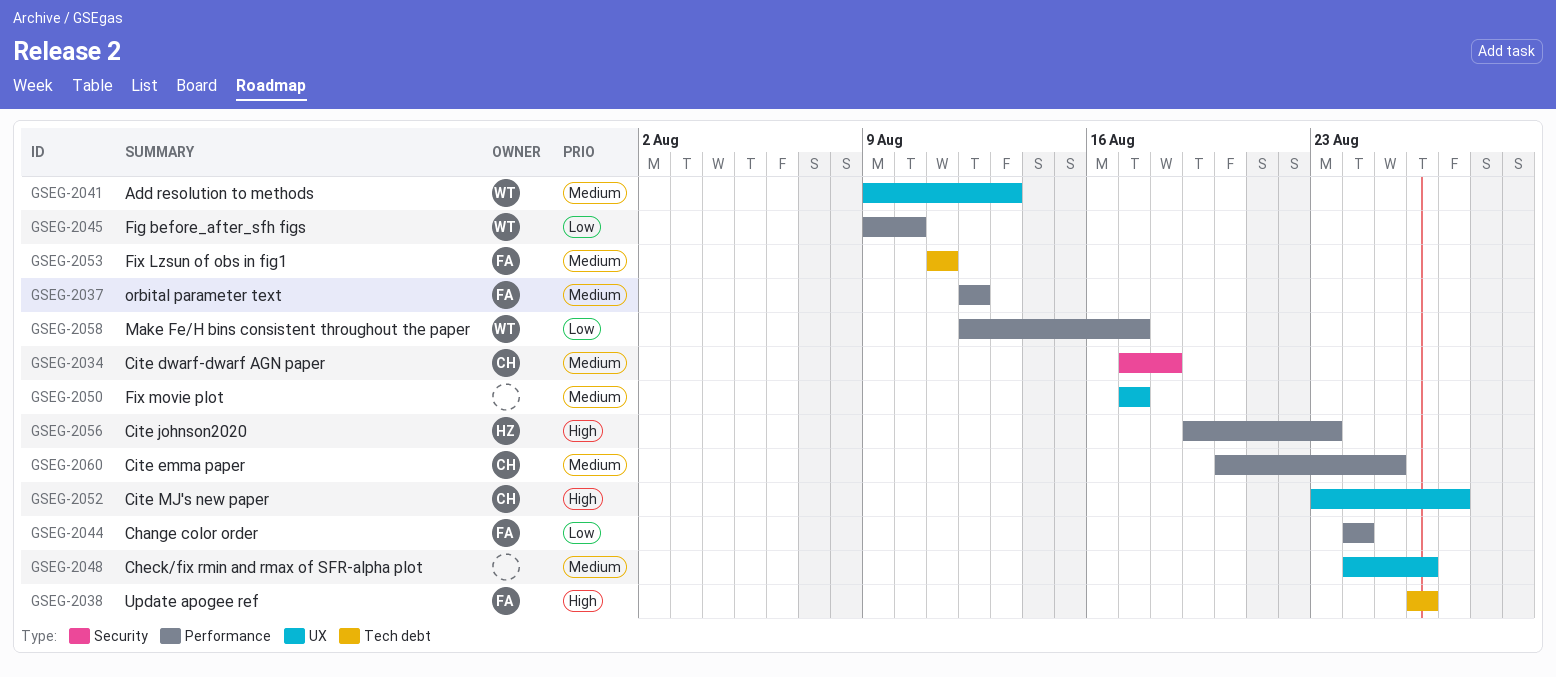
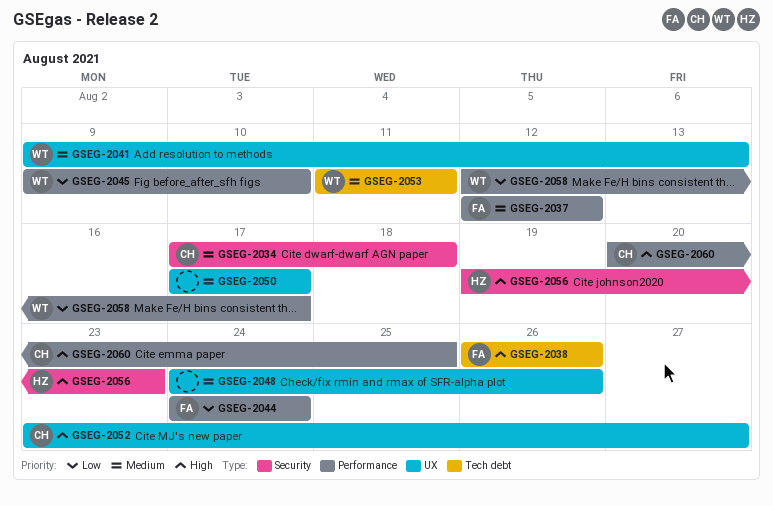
GSEG-2053, owner: FA -> WT
GSEG-2056, label: Performance -> Security
GSEG-2060, priority: Medium -> High

